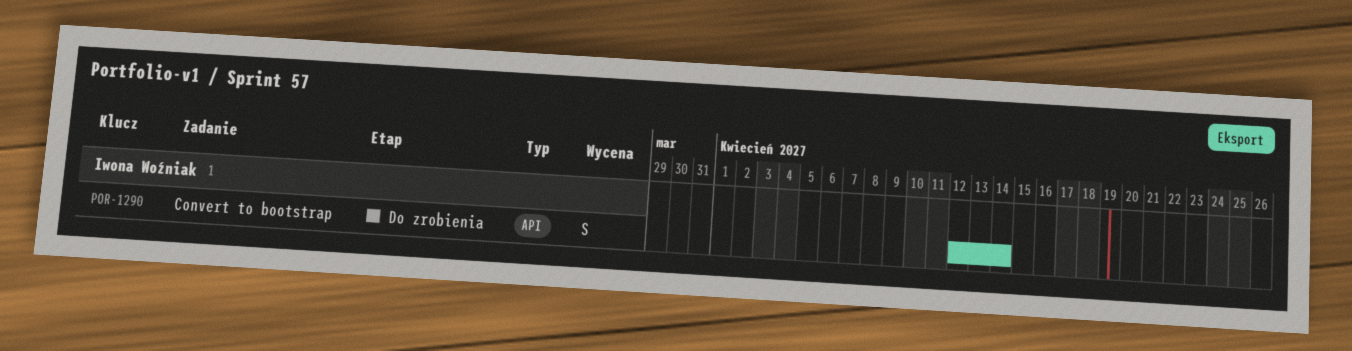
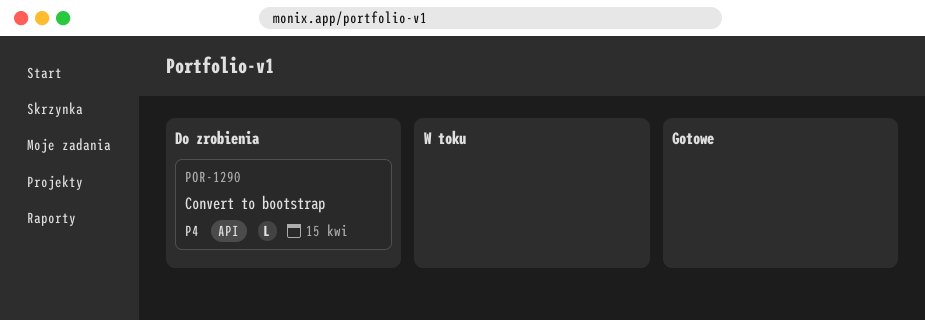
POR-1290, estimate: S -> L
POR-1290, due: Apr 14 -> Apr 15

